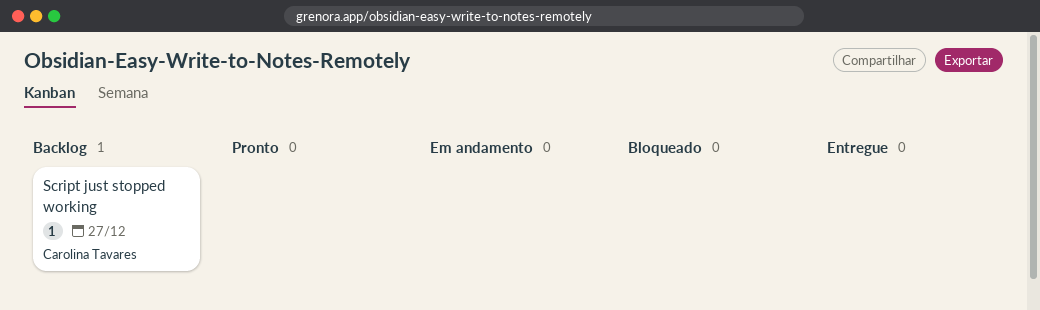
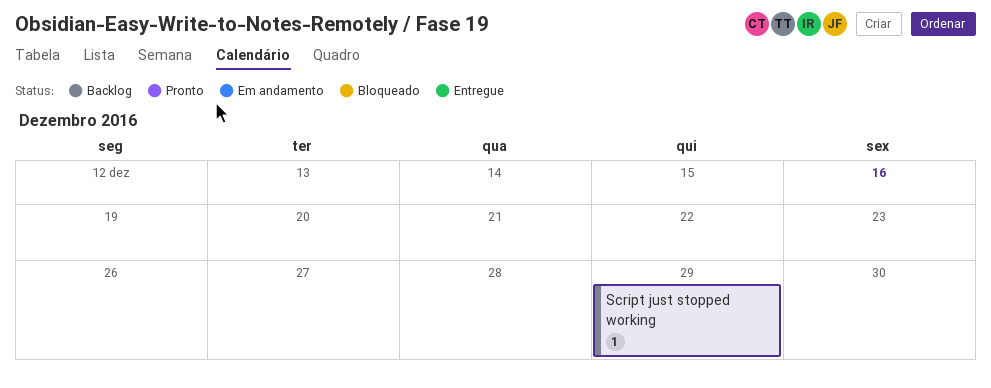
Script just stopped working, due: Dec 27 -> Dec 29

